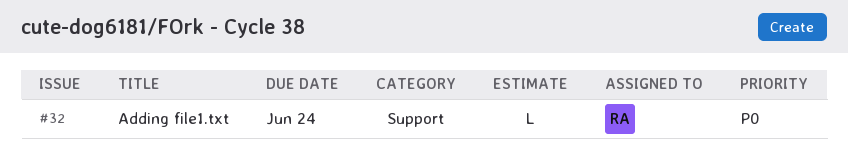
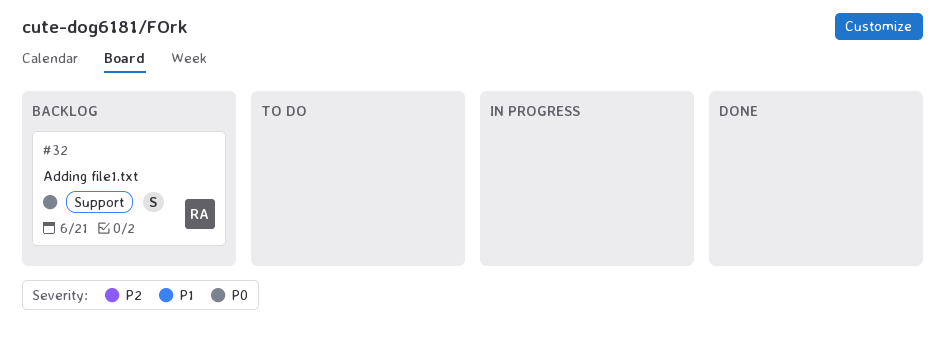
#32, estimate: L -> S
#32, due: Jun 24 -> Jun 21

